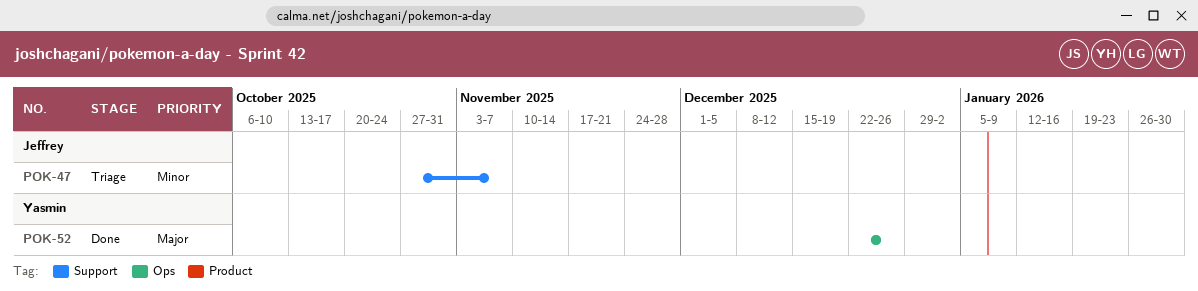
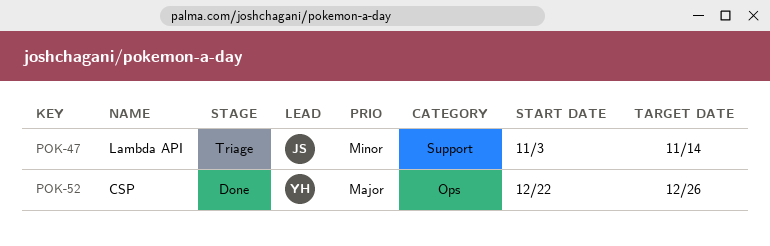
POK-47, start: Oct 27 -> Nov 3
POK-47, due: Nov 7 -> Nov 14

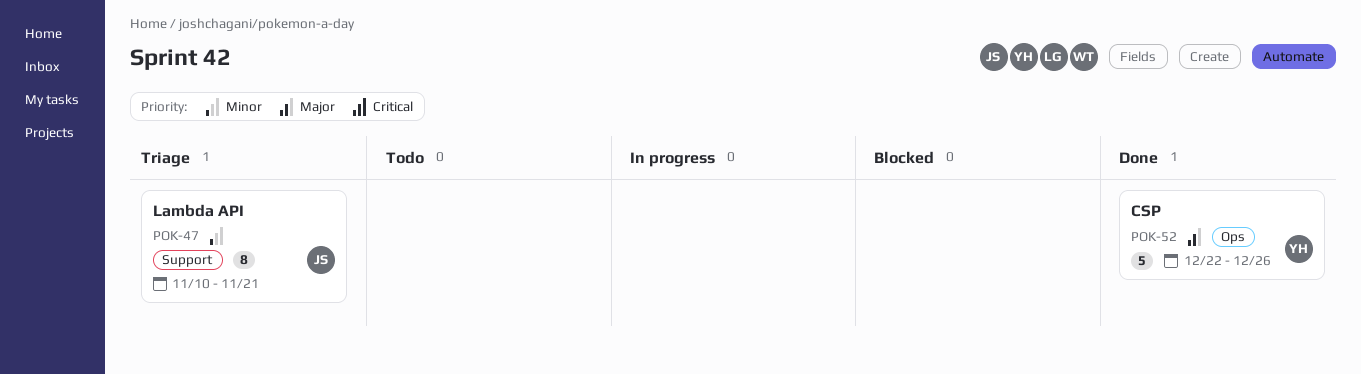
POK-47, start: Nov 3 -> Nov 10
POK-47, due: Nov 14 -> Nov 21

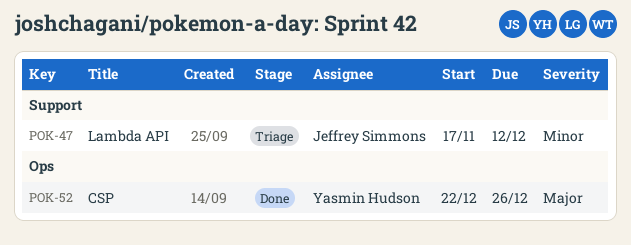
POK-47, start: Nov 10 -> Nov 17
POK-47, due: Nov 21 -> Dec 12

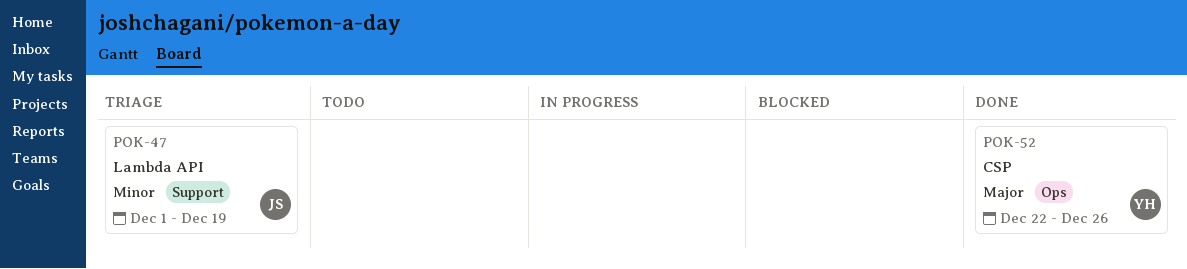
POK-47, start: Nov 17 -> Dec 1
POK-47, due: Dec 12 -> Dec 19

